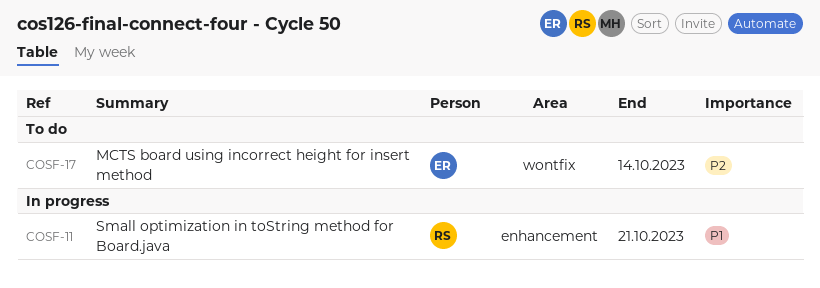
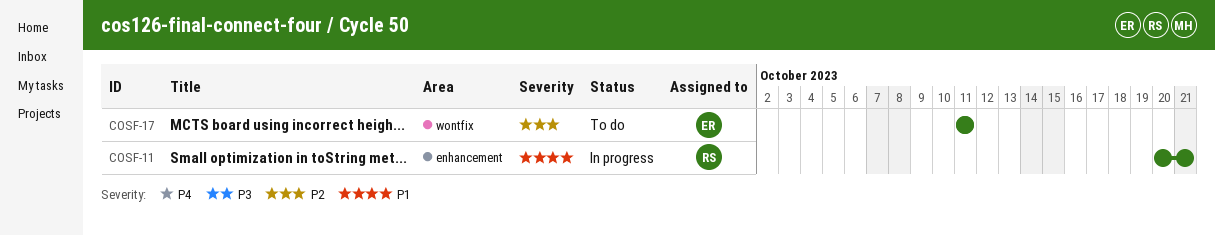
COSF-17, due: Oct 14 -> Oct 11

